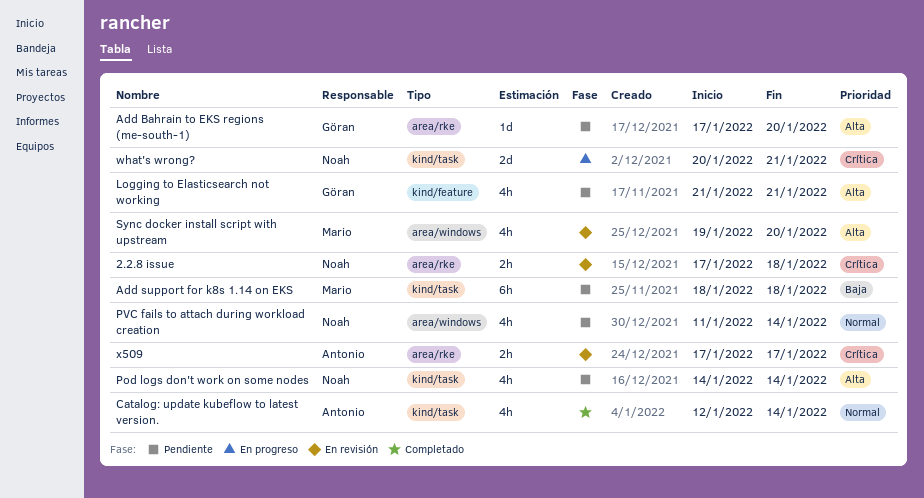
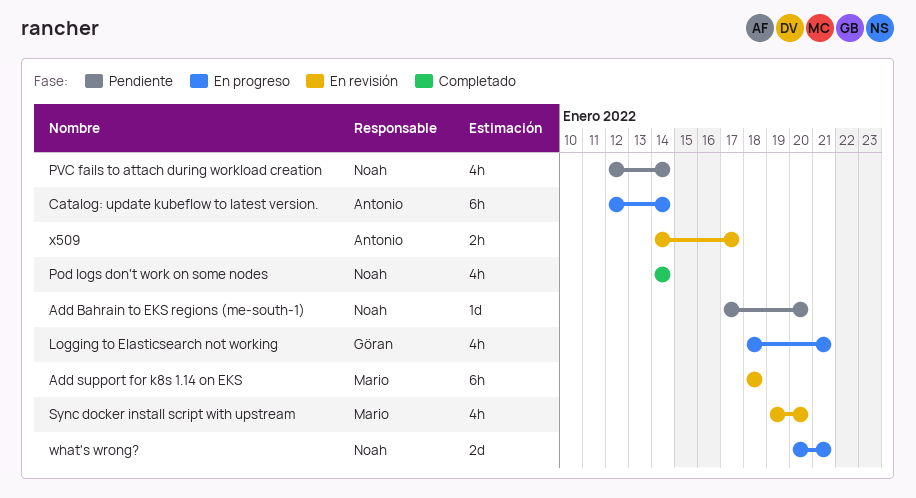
2.2.8 issue: present -> none
Add Bahrain to EKS regions (me-south-1), owner: Göran -> Noah
Add support for k8s 1.14 on EKS, status: Pendiente -> En revisión
Catalog: update kubeflow to latest version., status: Completado -> En progreso
Catalog: update kubeflow to latest version., estimate: 4h -> 6h
Logging to Elasticsearch not working, status: Pendiente -> En progreso
Logging to Elasticsearch not working, start: Jan 21 -> Jan 18
Pod logs don't work on some nodes, status: Pendiente -> Completado
PVC fails to attach during workload creation, start: Jan 11 -> Jan 12
x509, start: Jan 17 -> Jan 14

